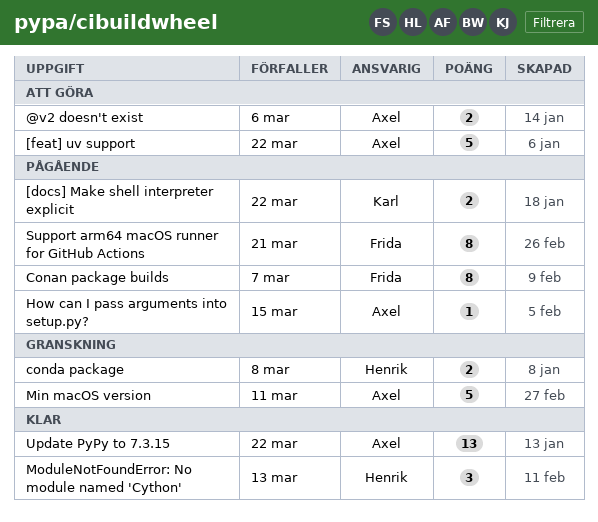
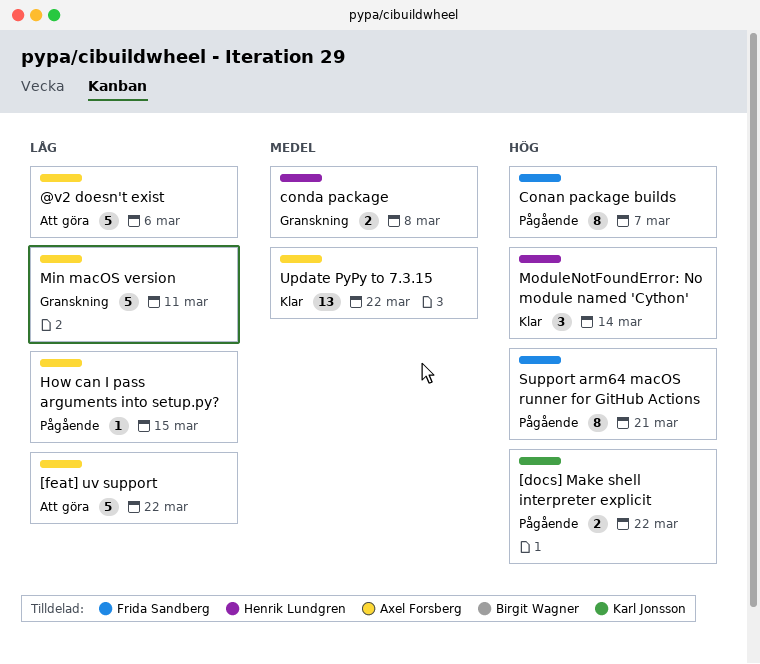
@v2 doesn't exist, estimate: 2 -> 5
ModuleNotFoundError: No module named 'Cython', due: Mar 13 -> Mar 14

